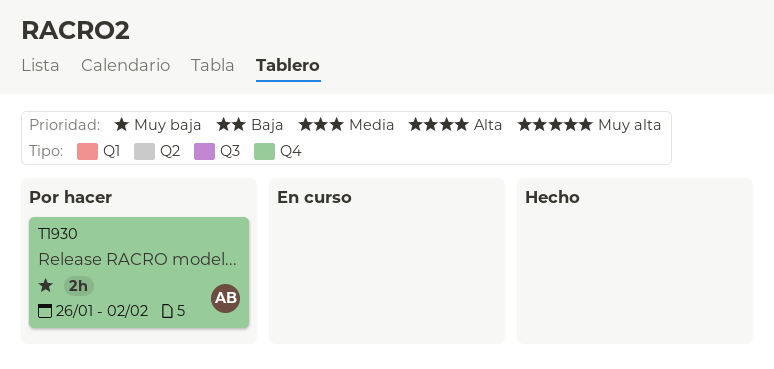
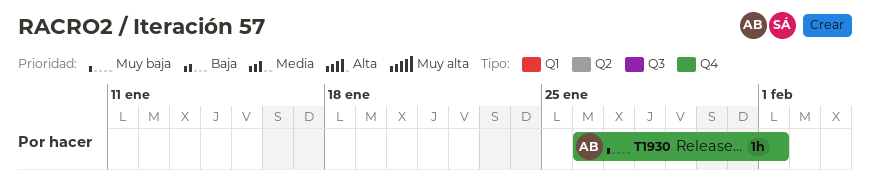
T1930, estimate: 2h -> 1h
T1930, due: Feb 2 -> Feb 1

